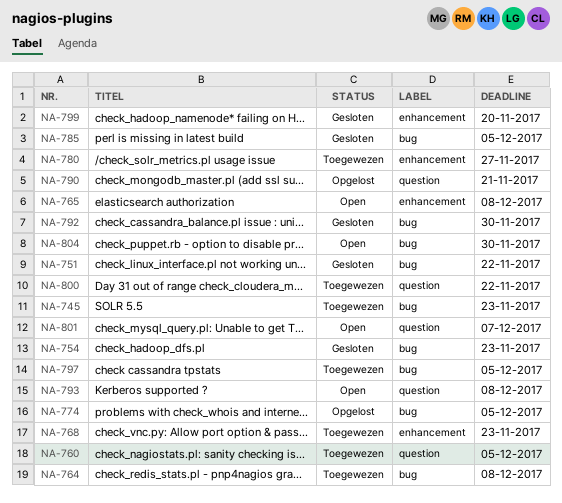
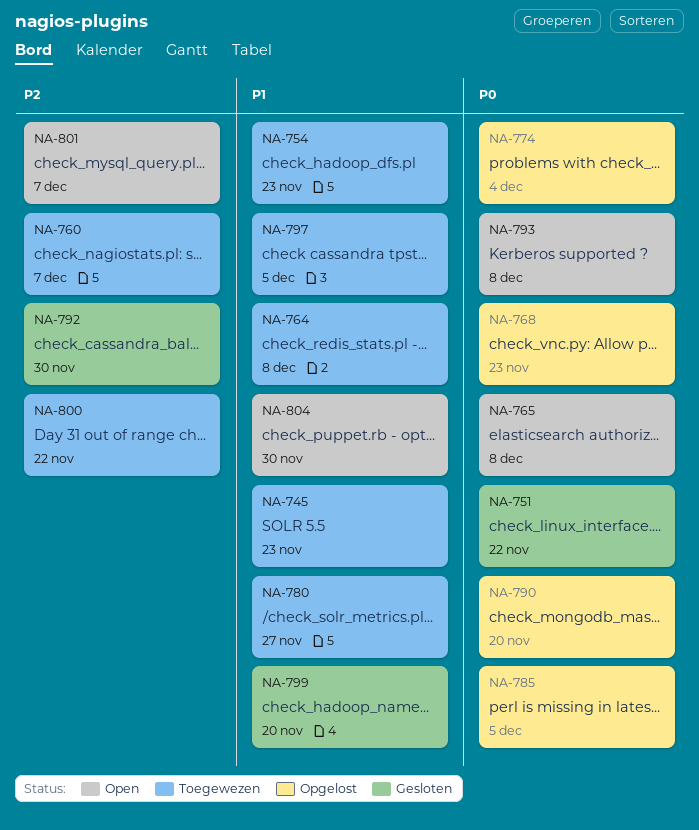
NA-754, status: Gesloten -> Toegewezen
NA-760, due: Dec 5 -> Dec 7
NA-768, status: Toegewezen -> Opgelost
NA-774, due: Dec 5 -> Dec 4
NA-785, status: Gesloten -> Opgelost
NA-790, due: Nov 21 -> Nov 20

